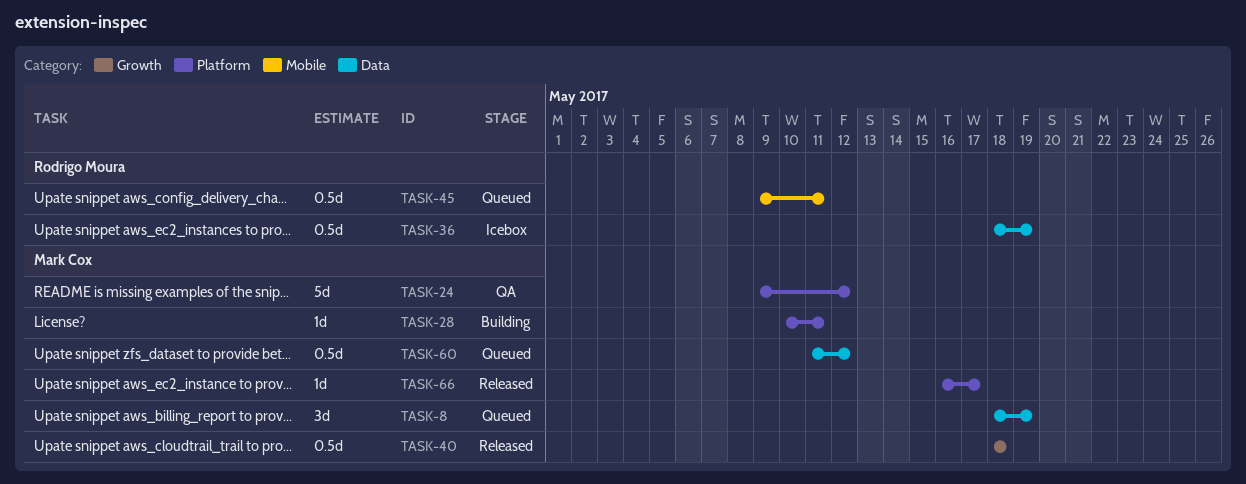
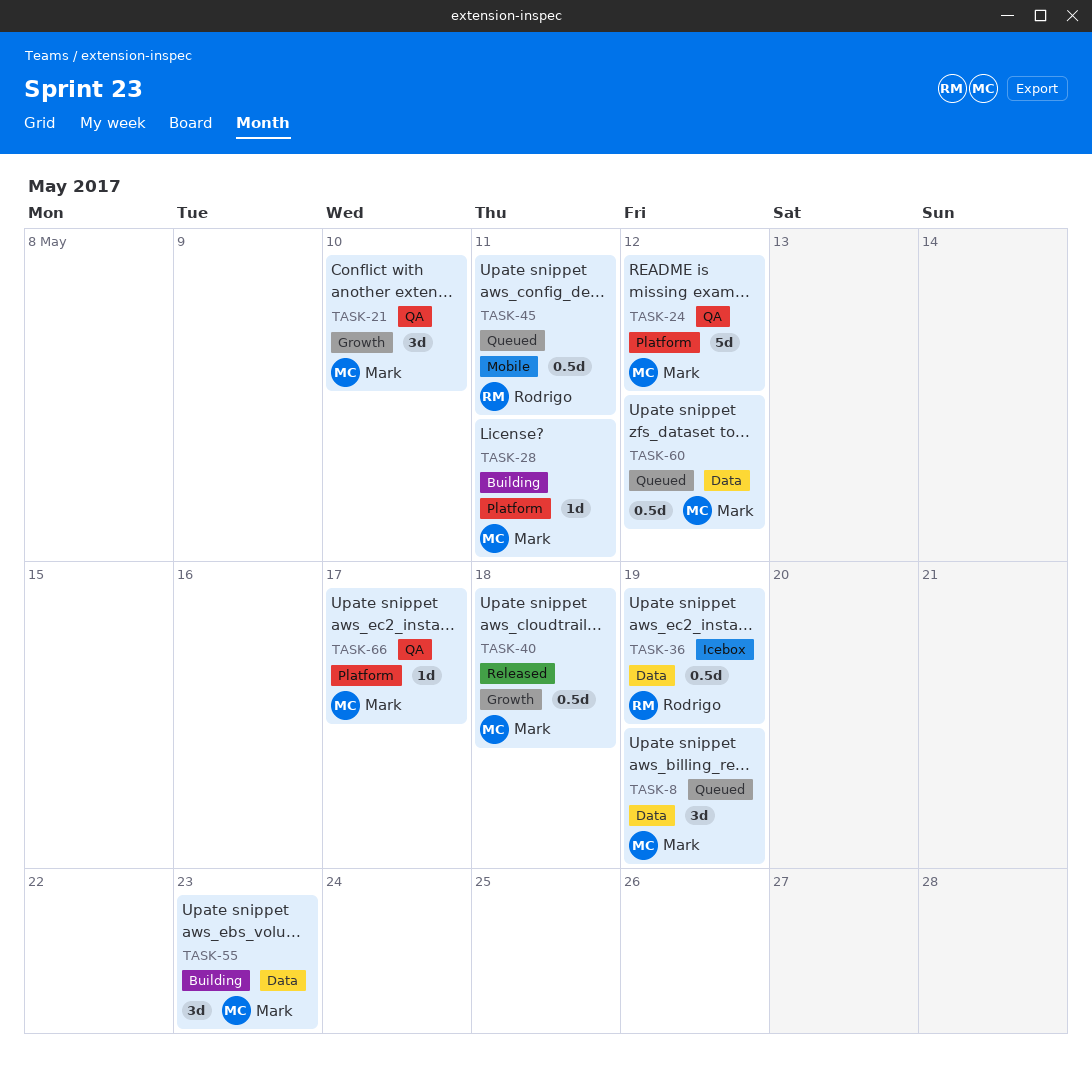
TASK-21: none -> present
TASK-55: none -> present
TASK-66, status: Released -> QA

